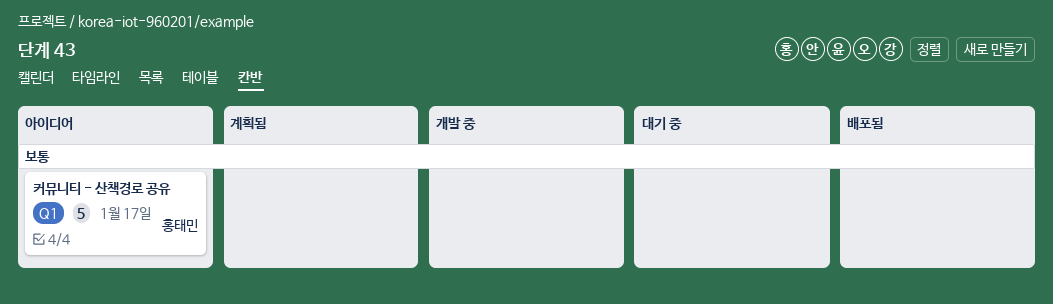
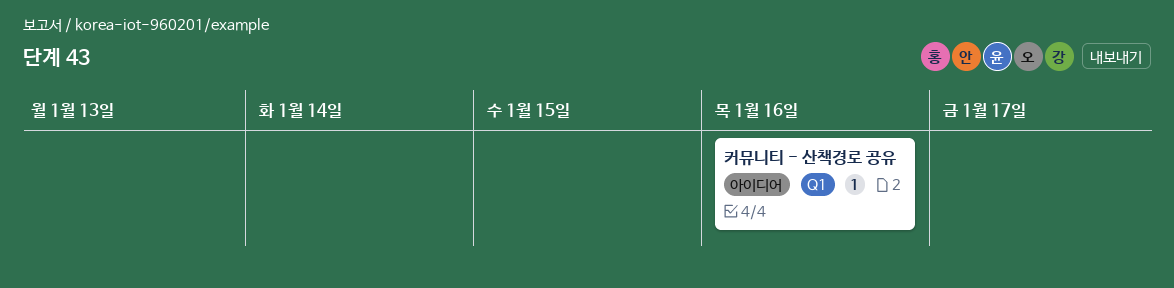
커뮤니티 - 산책경로 공유, estimate: 5 -> 1
커뮤니티 - 산책경로 공유, due: Jan 17 -> Jan 16

